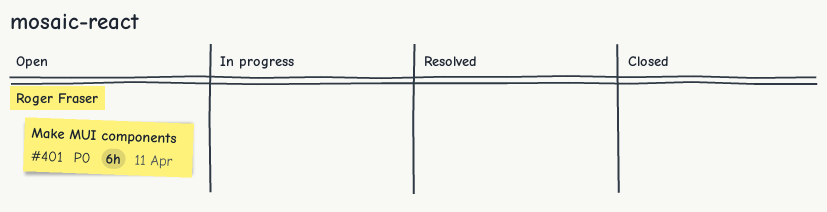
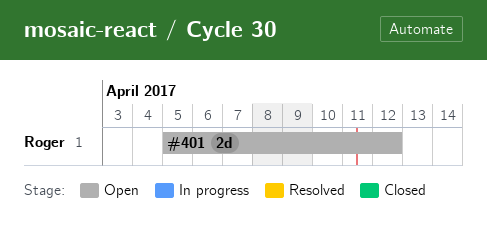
#401, estimate: 6h -> 2d
#401, due: Apr 11 -> Apr 12

